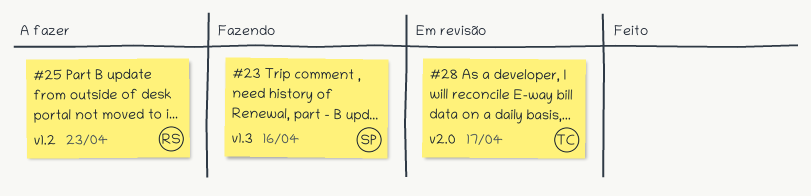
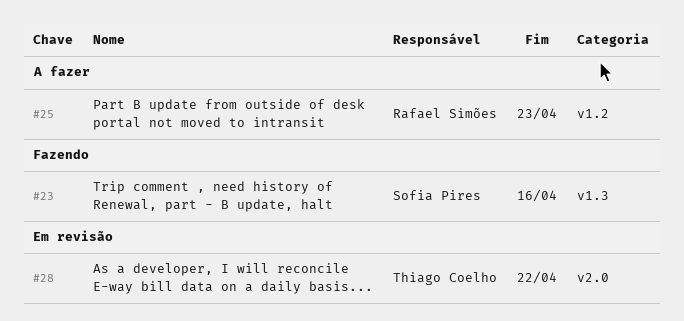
#28, due: Apr 17 -> Apr 22

